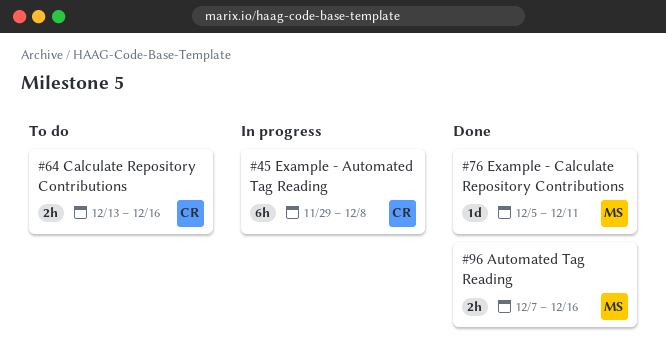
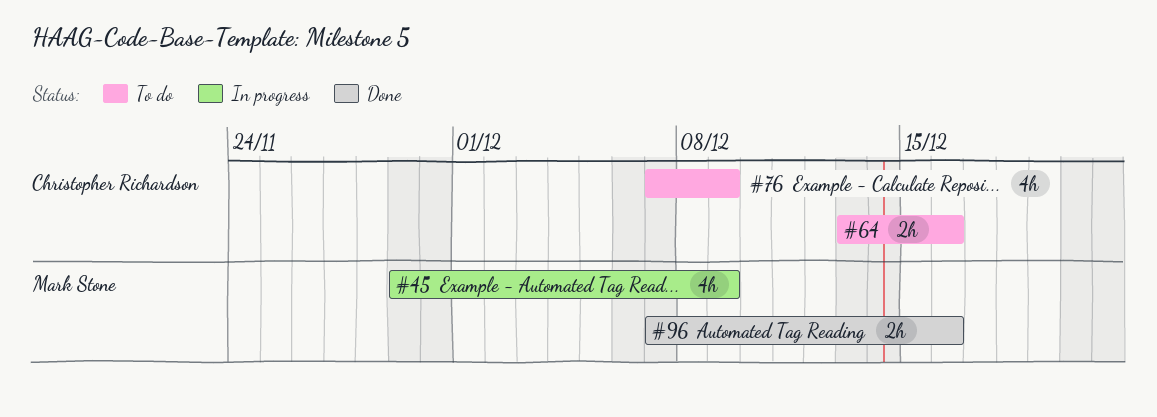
#45, owner: Christopher Richardson -> Mark Stone
#45, estimate: 6h -> 4h
#45, due: Dec 8 -> Dec 9
#76, status: Done -> To do
#76, owner: Mark Stone -> Christopher Richardson
#76, estimate: 1d -> 4h
#76, start: Dec 5 -> Dec 7
#76, due: Dec 11 -> Dec 9

